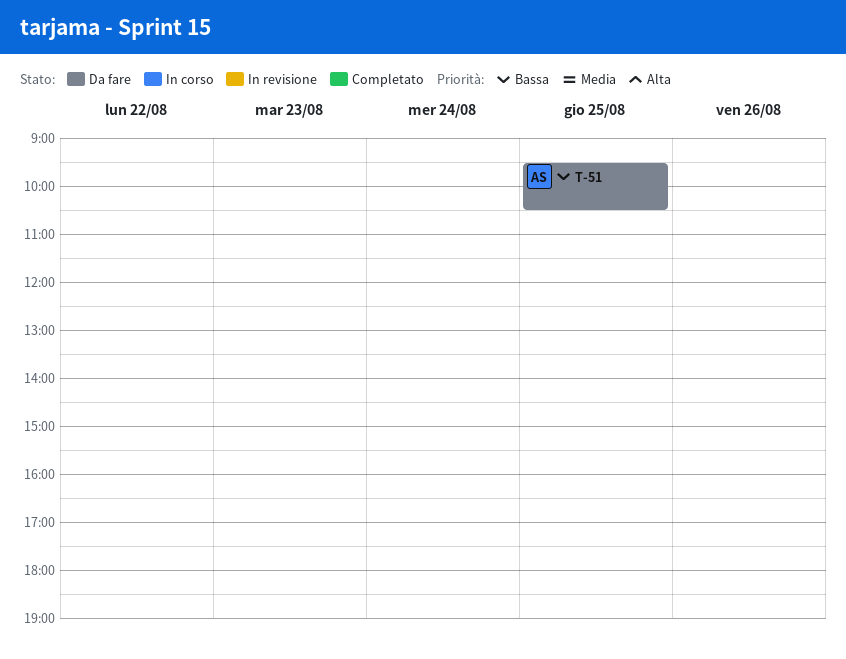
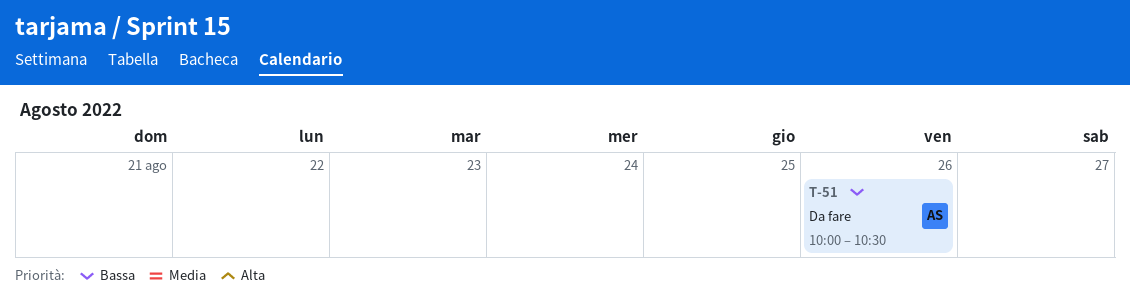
T-51, day: Aug 25 -> Aug 26
T-51, begins: 09:30 -> 10:00

